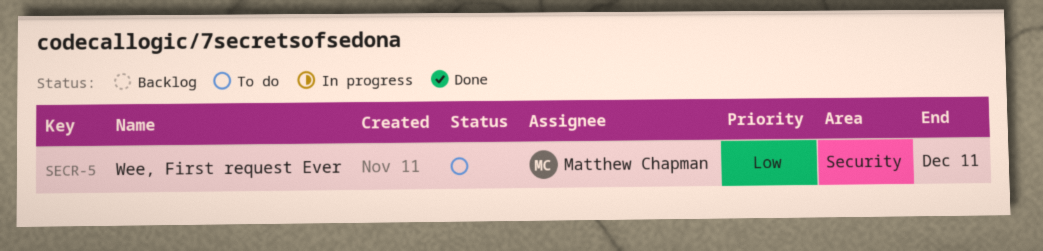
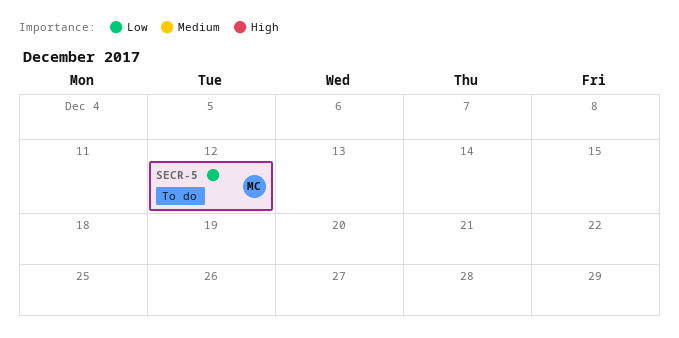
SECR-5, due: Dec 11 -> Dec 12

